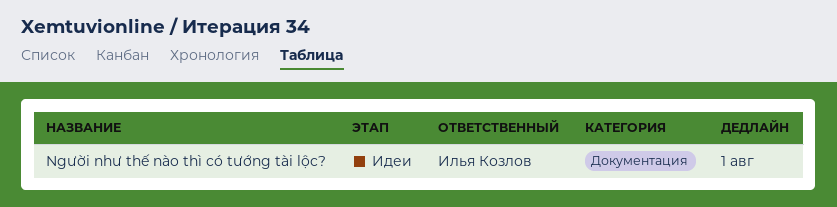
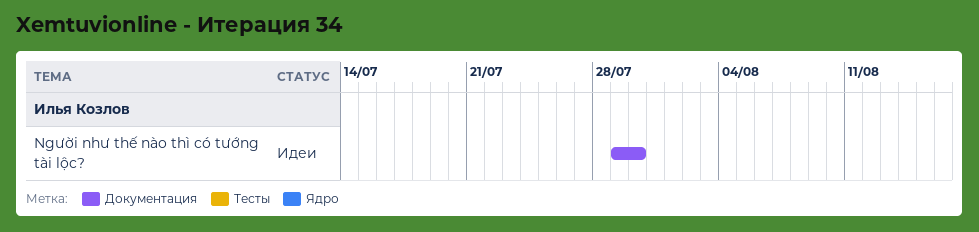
Người như thế nào thì có tướng tài lộc?, due: Aug 1 -> Jul 30

